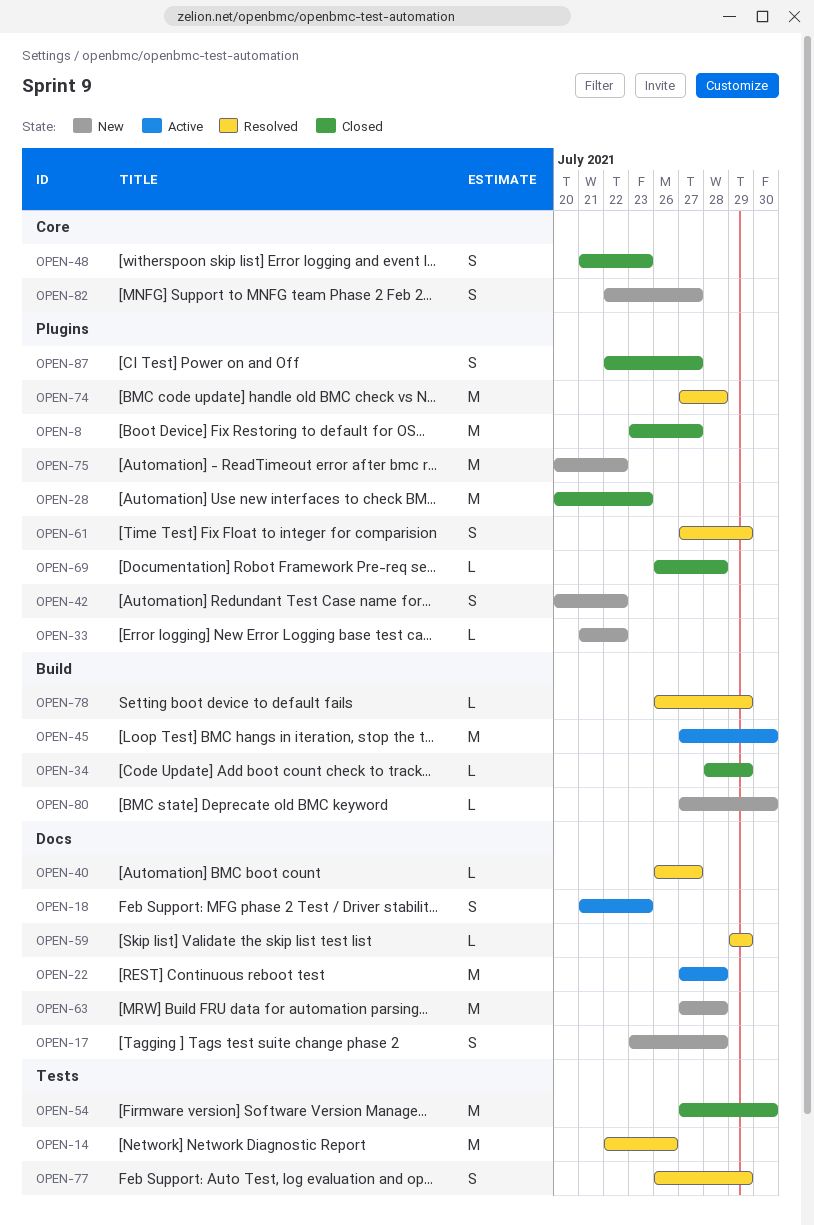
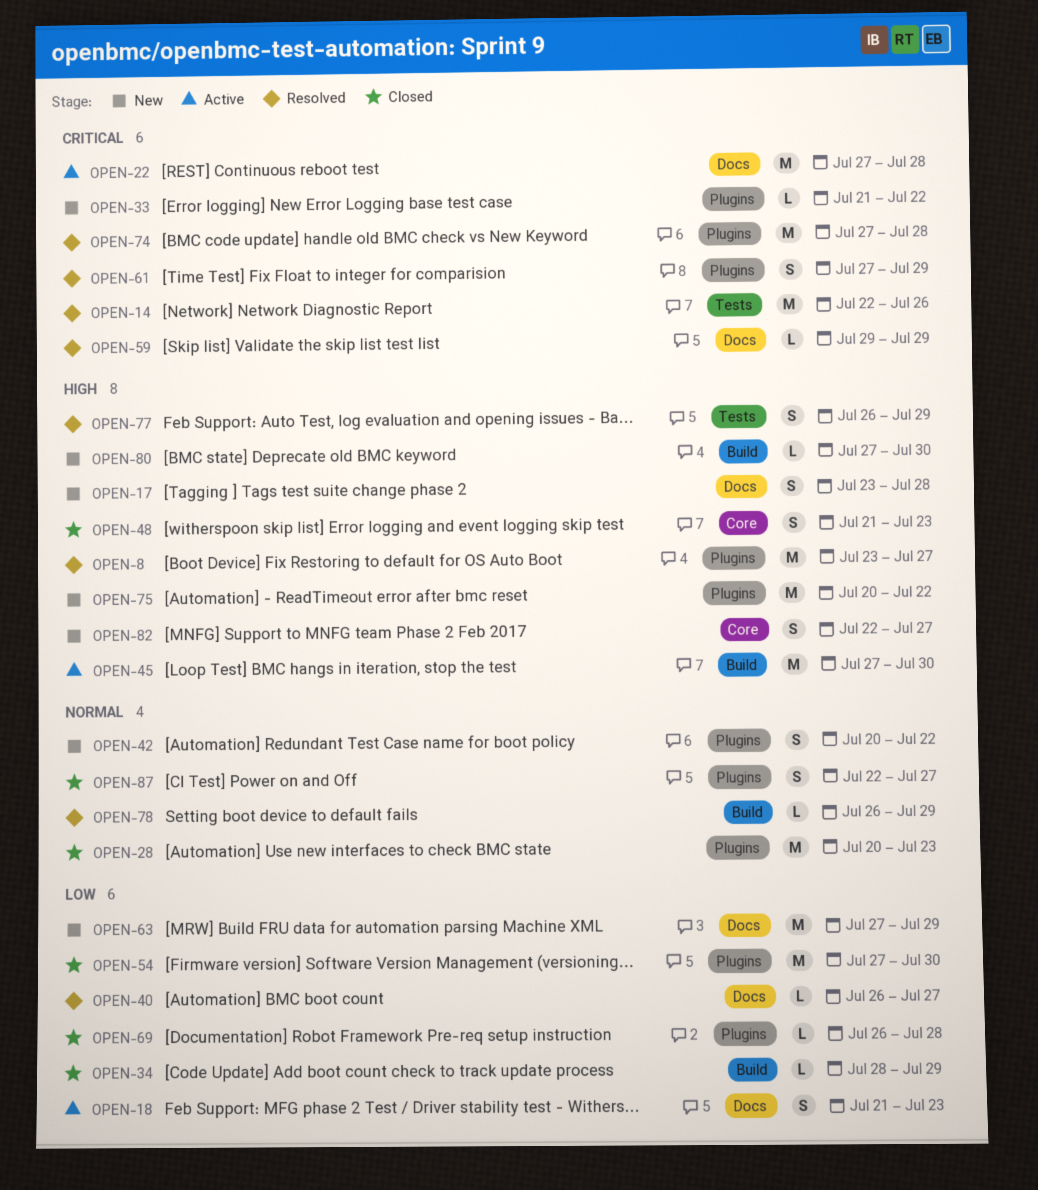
OPEN-8, status: Closed -> Resolved
OPEN-54, label: Tests -> Plugins
OPEN-63, due: Jul 28 -> Jul 29

